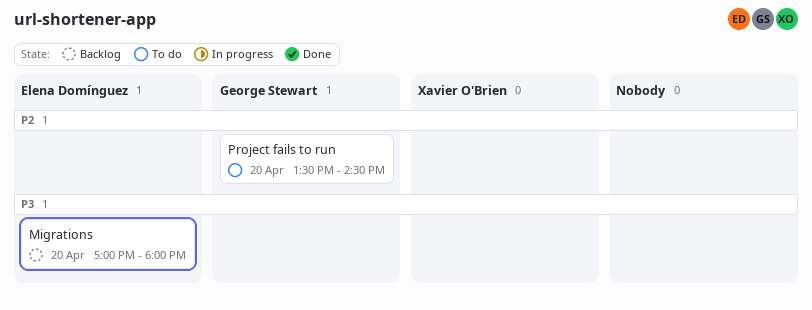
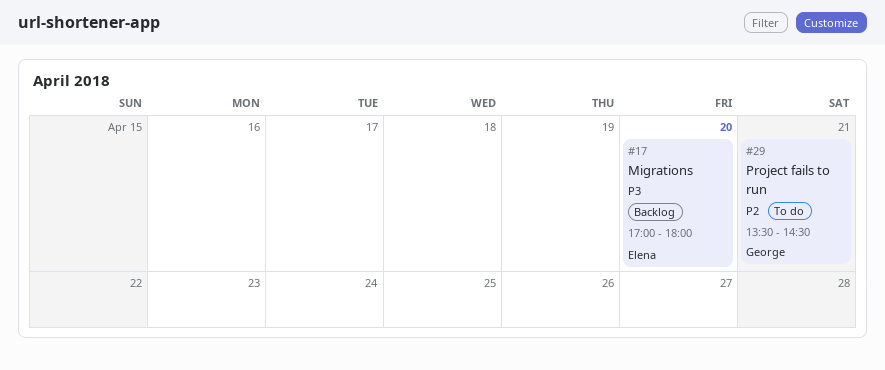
Project fails to run, day: Apr 20 -> Apr 21

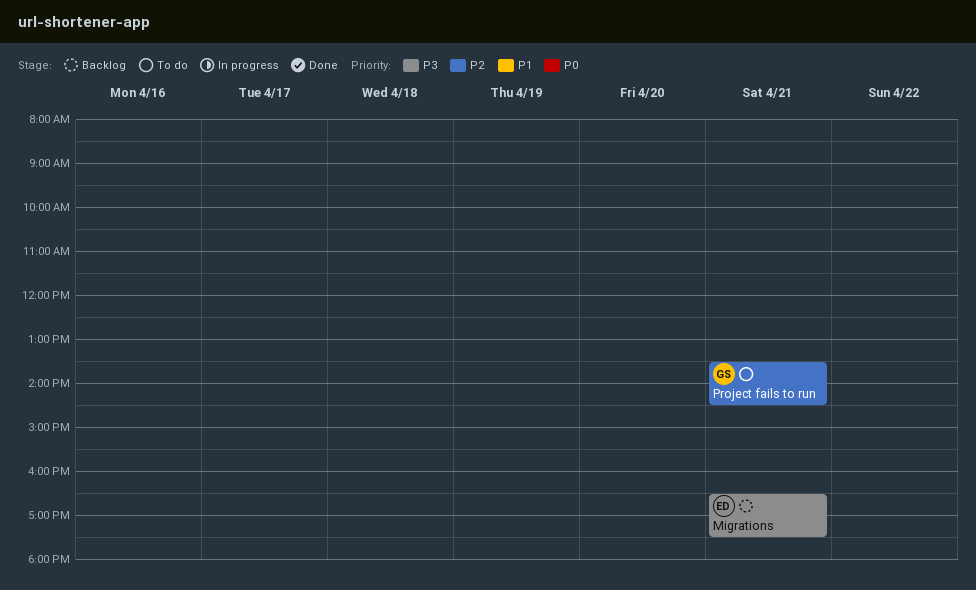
Migrations, day: Apr 20 -> Apr 21
Migrations, begins: 17:00 -> 16:30
Migrations, ends: 18:00 -> 17:30

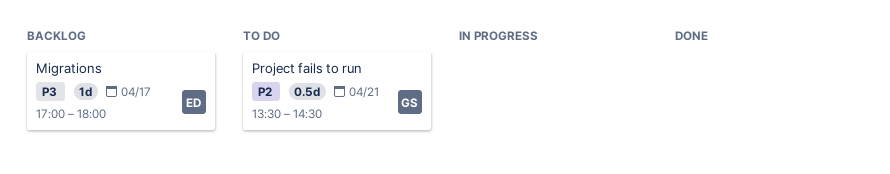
Migrations, day: Apr 21 -> Apr 17
Migrations, begins: 16:30 -> 17:00
Migrations, ends: 17:30 -> 18:00

